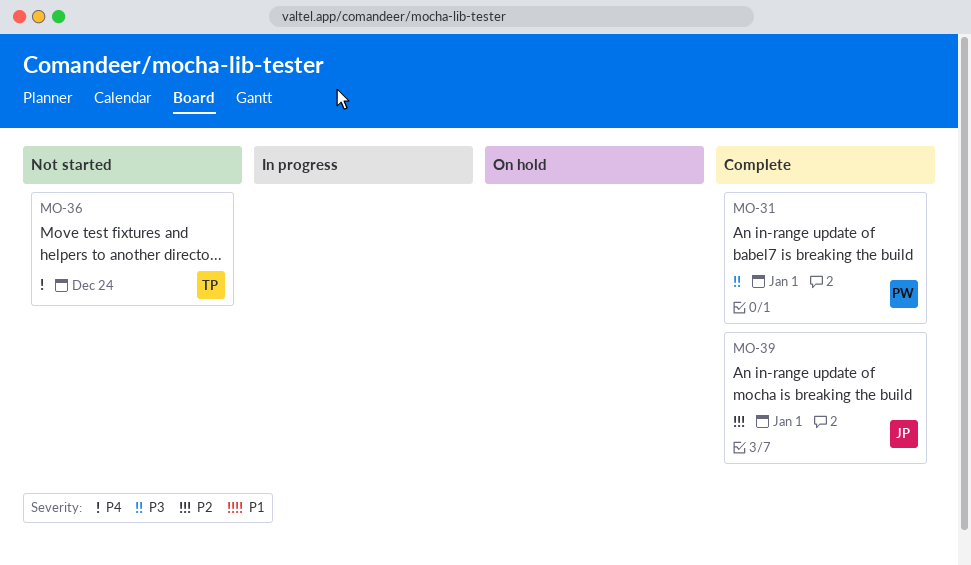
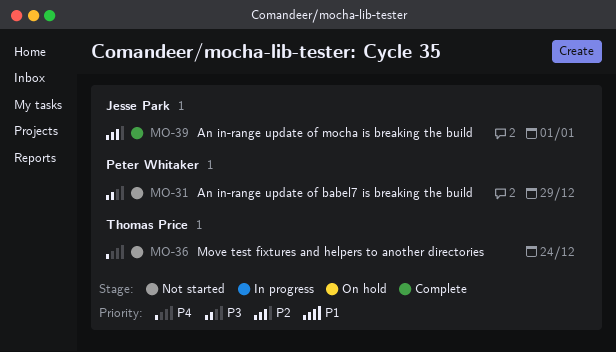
MO-31, status: Complete -> Not started
MO-31, due: Jan 1 -> Dec 29

